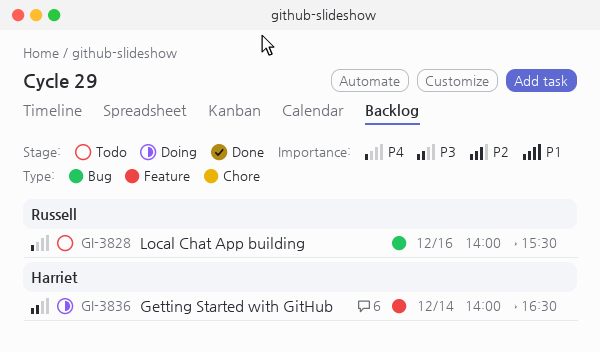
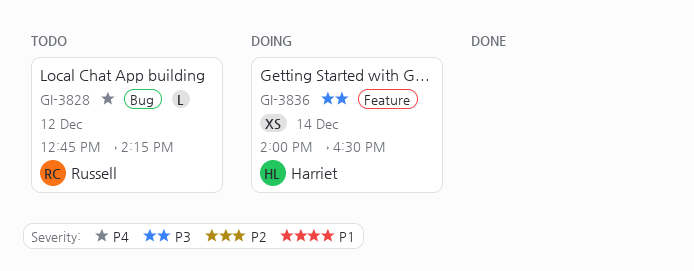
GI-3828, day: Dec 16 -> Dec 12
GI-3828, begins: 14:00 -> 12:45
GI-3828, ends: 15:30 -> 14:15

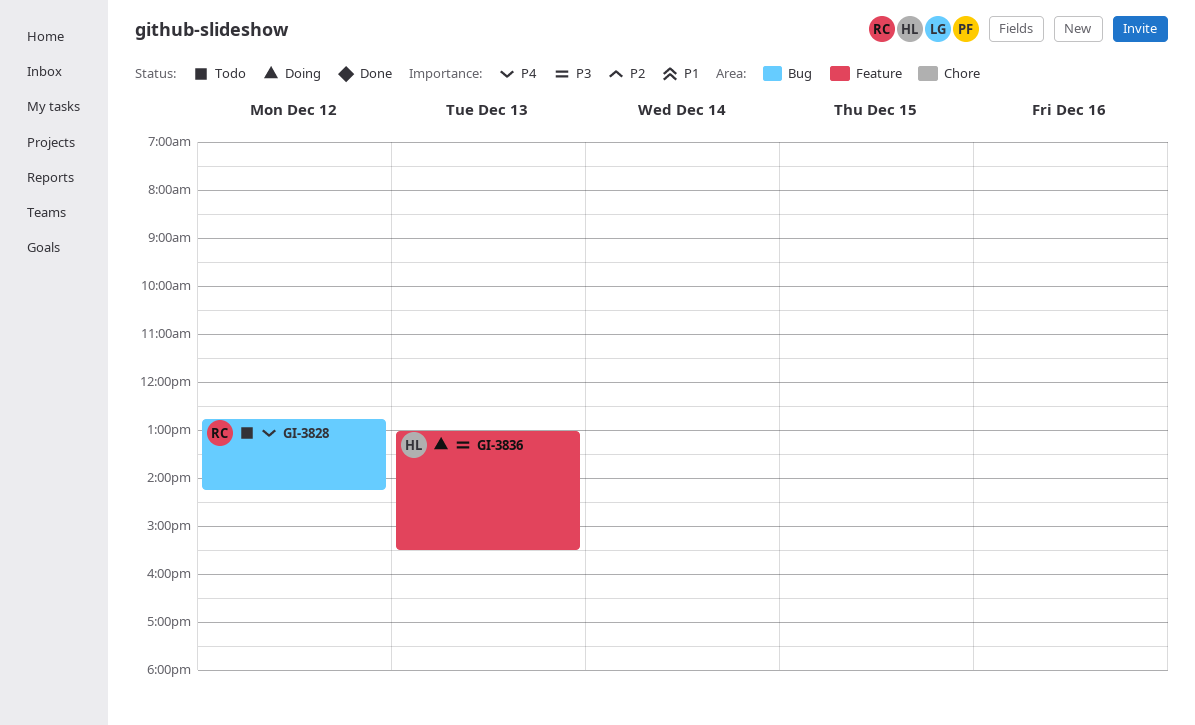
GI-3836, day: Dec 14 -> Dec 13
GI-3836, begins: 14:00 -> 13:00
GI-3836, ends: 16:30 -> 15:30

